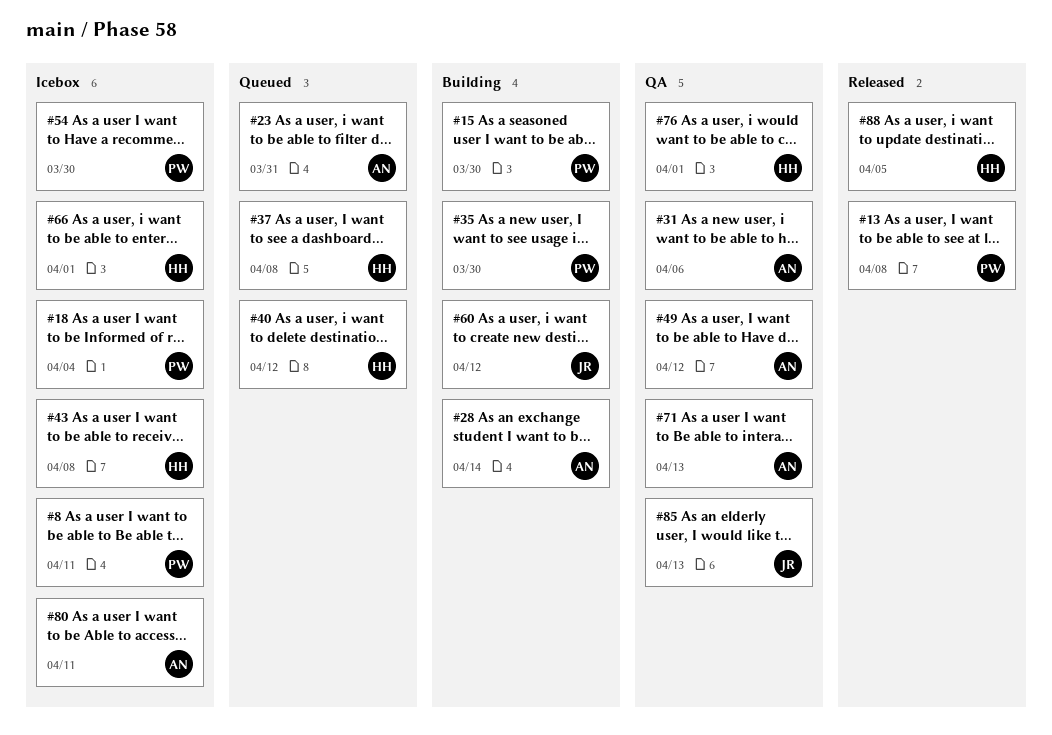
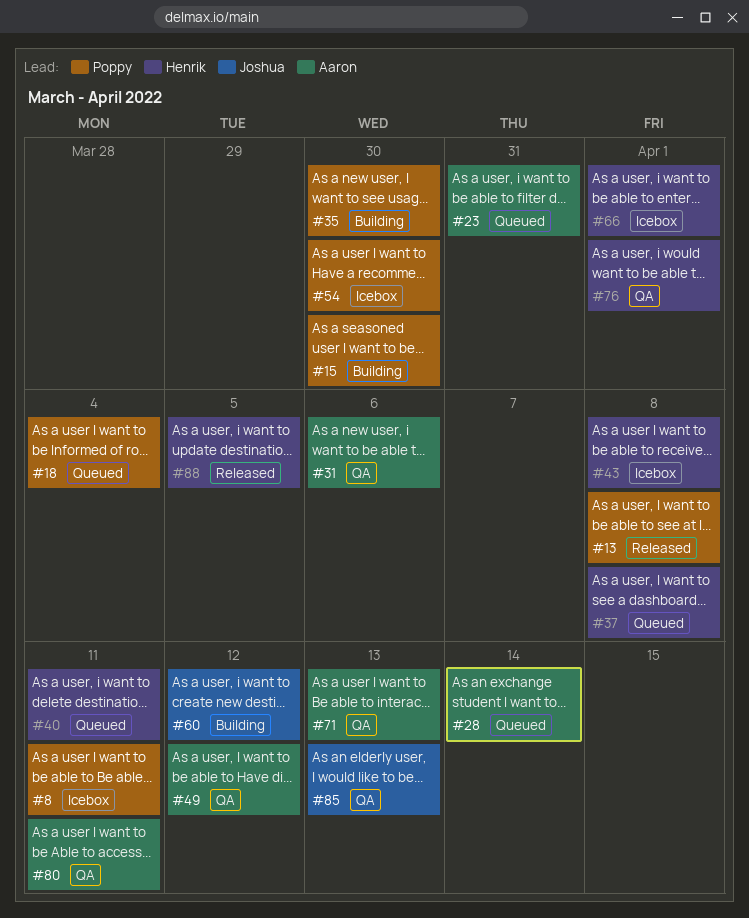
#18, status: Icebox -> Queued
#28, status: Building -> Queued
#40, due: Apr 12 -> Apr 11
#80, status: Icebox -> QA

